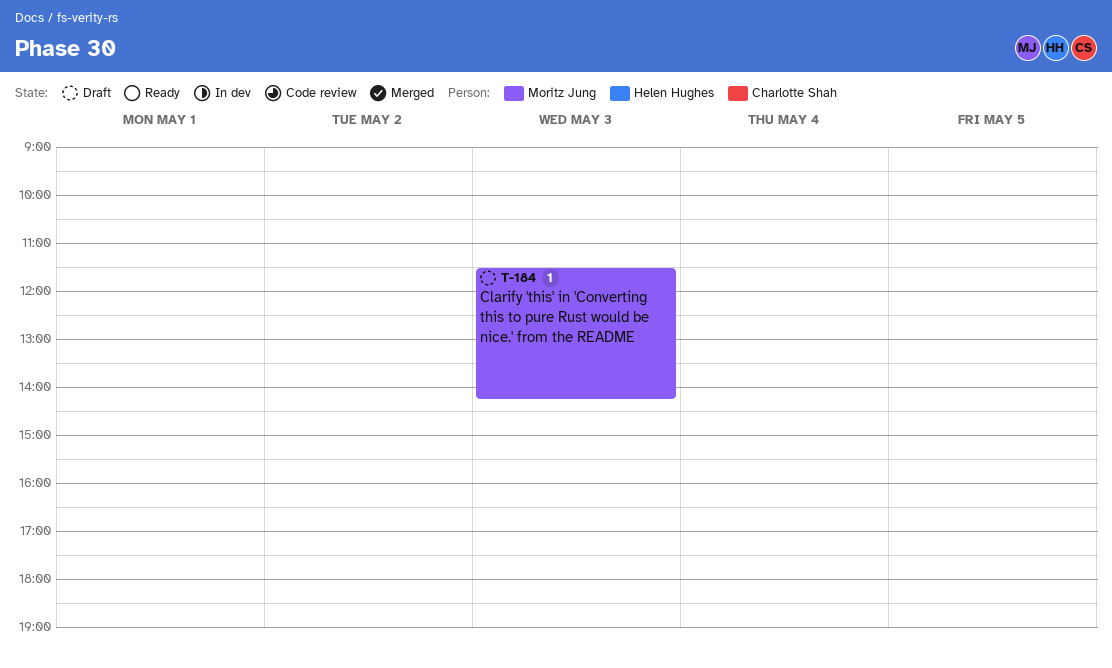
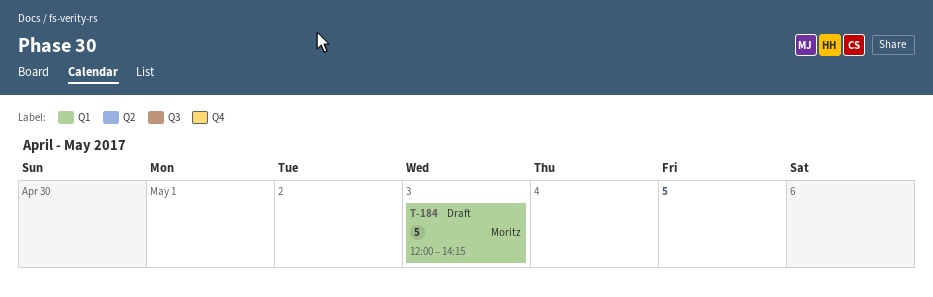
T-184, estimate: 1 -> 5
T-184, begins: 11:30 -> 12:00

